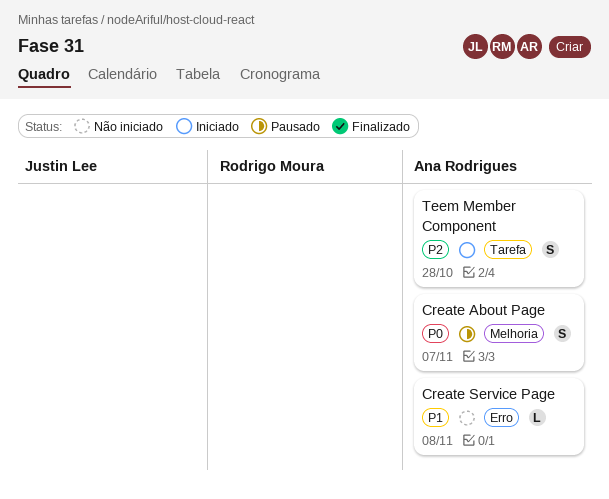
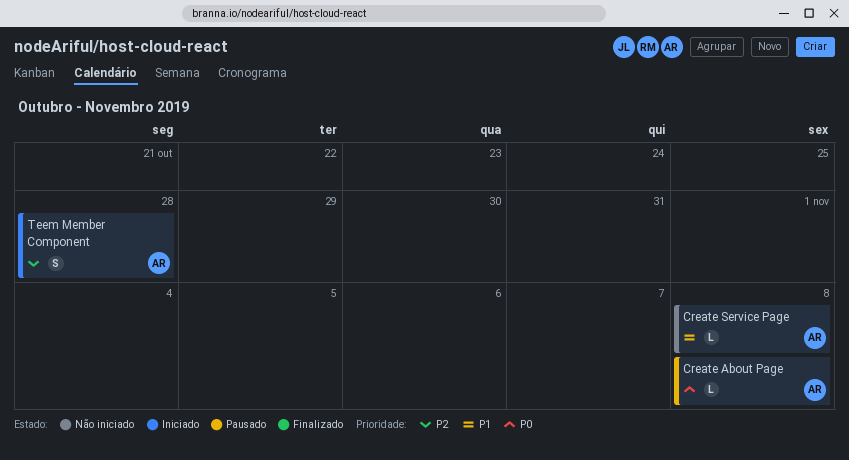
Create About Page, estimate: S -> L
Create About Page, due: Nov 7 -> Nov 8

